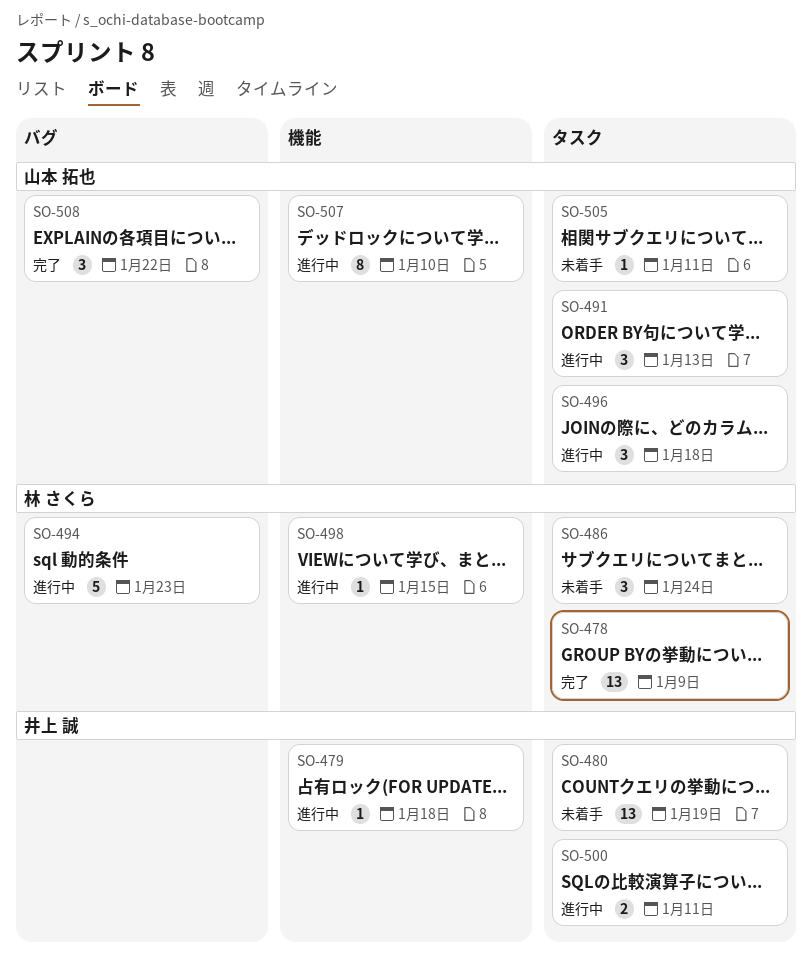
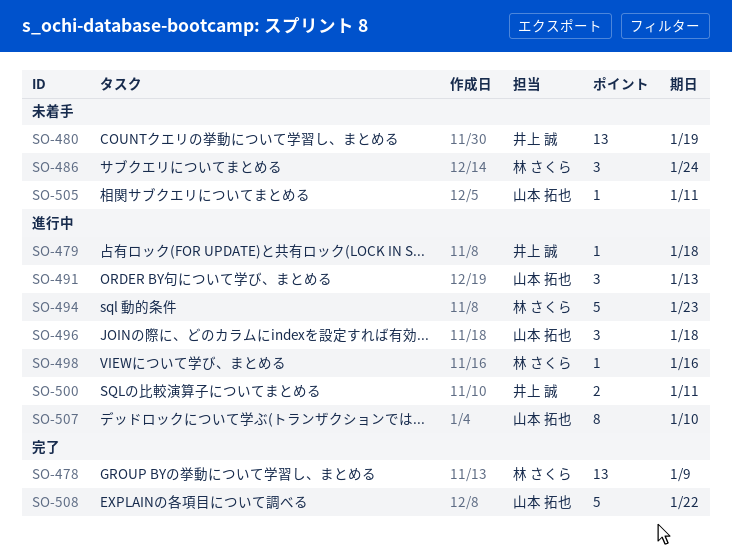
SO-498, due: Jan 15 -> Jan 16
SO-508, estimate: 3 -> 5

